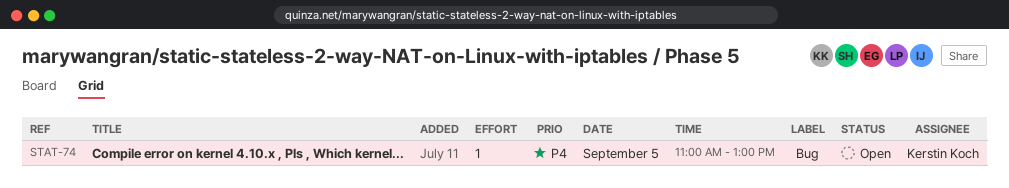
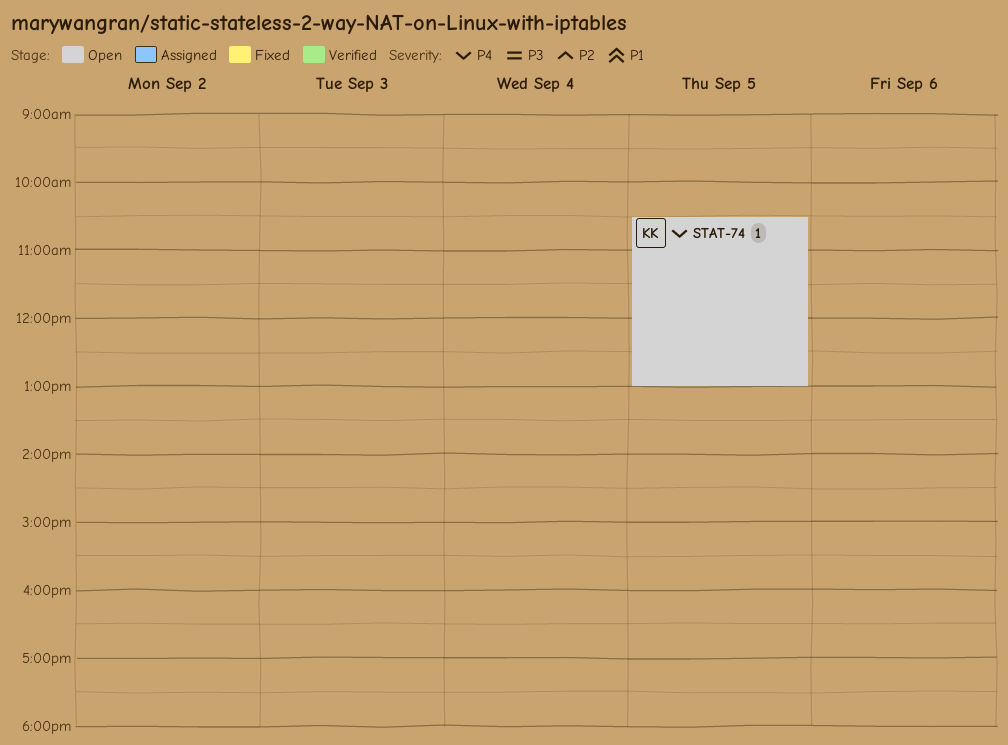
STAT-74, begins: 11:00 -> 10:30

